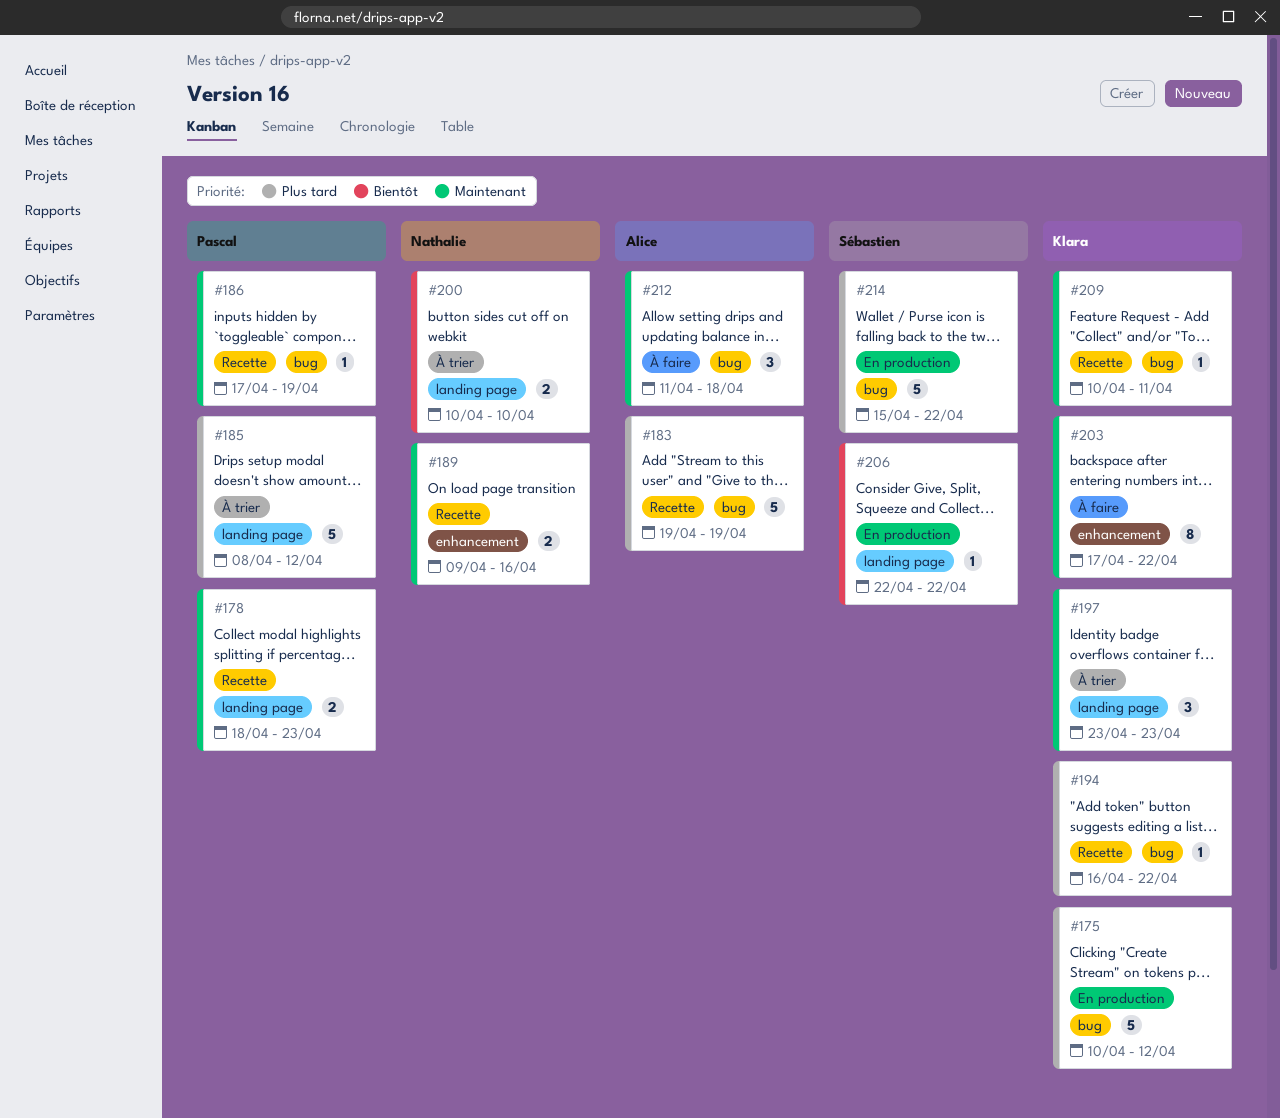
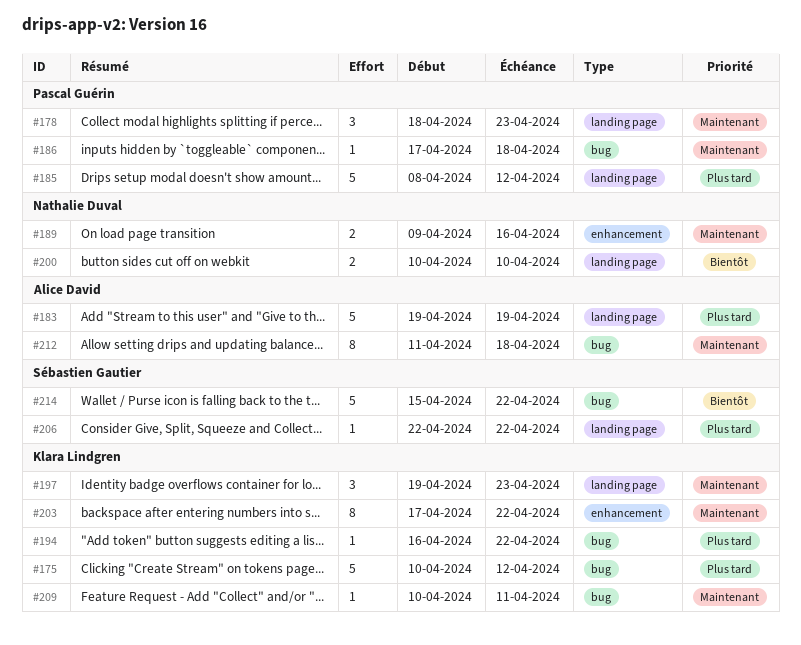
#178, estimate: 2 -> 3
#183, label: bug -> landing page
#186, due: Apr 19 -> Apr 18
#197, start: Apr 23 -> Apr 19
#206, priority: Bientôt -> Plus tard
#212, estimate: 3 -> 8
#214, priority: Plus tard -> Bientôt

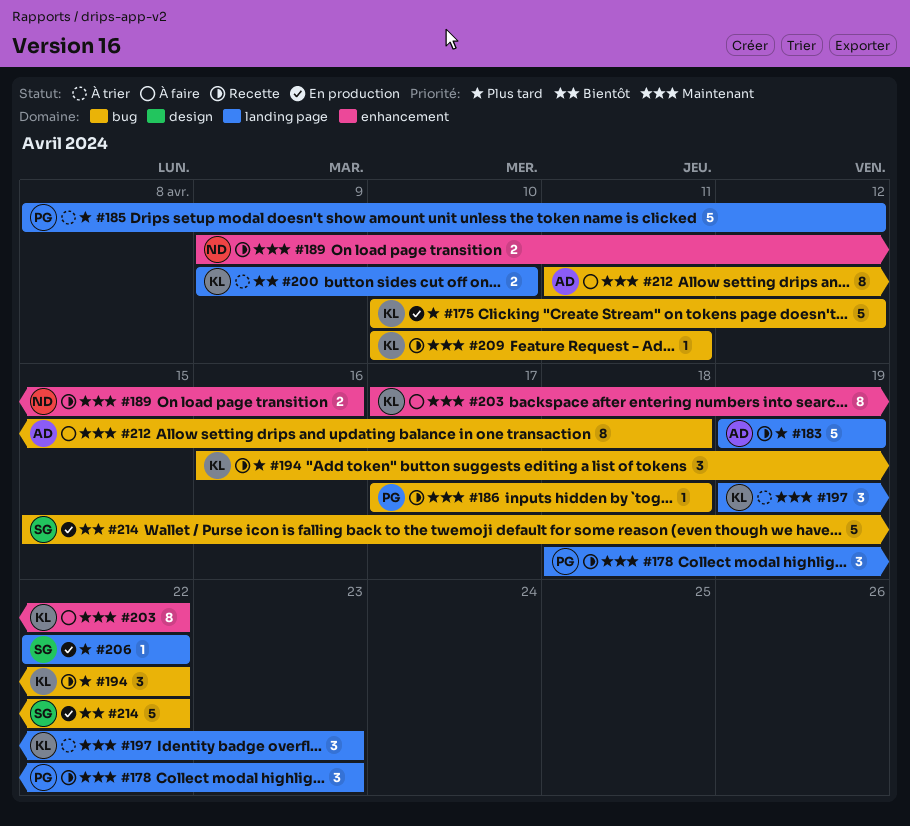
#194, estimate: 1 -> 3
#200, owner: Nathalie Duval -> Klara Lindgren
#200, start: Apr 10 -> Apr 9

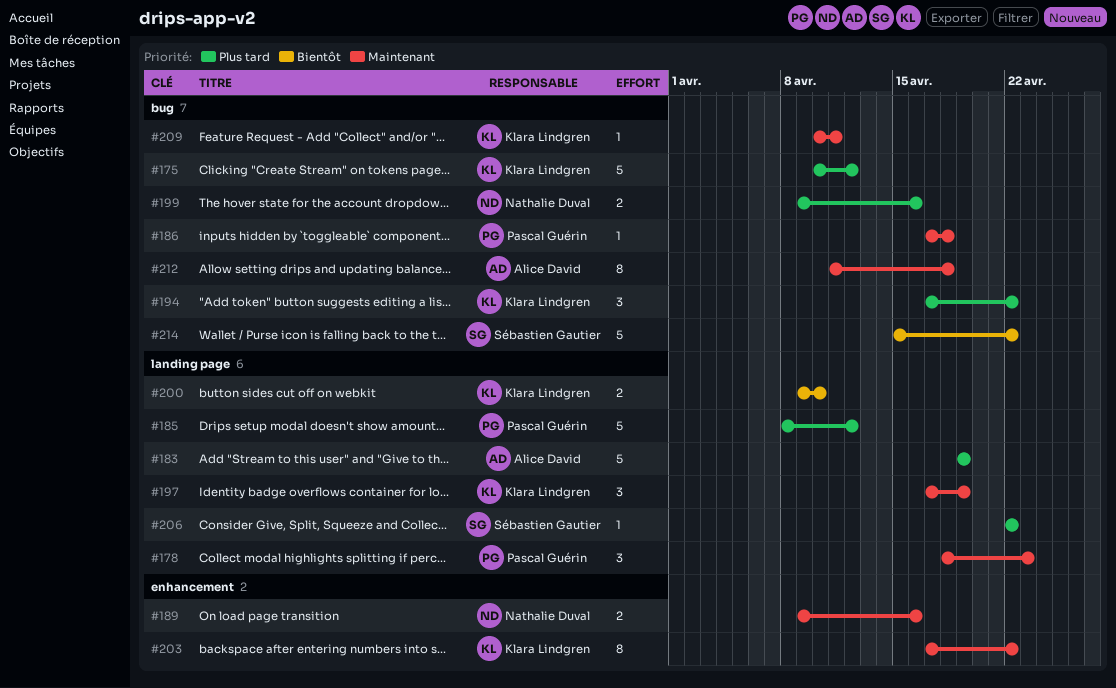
#194, start: Apr 16 -> Apr 17
#197, start: Apr 19 -> Apr 17
#197, due: Apr 23 -> Apr 19
#199: none -> present

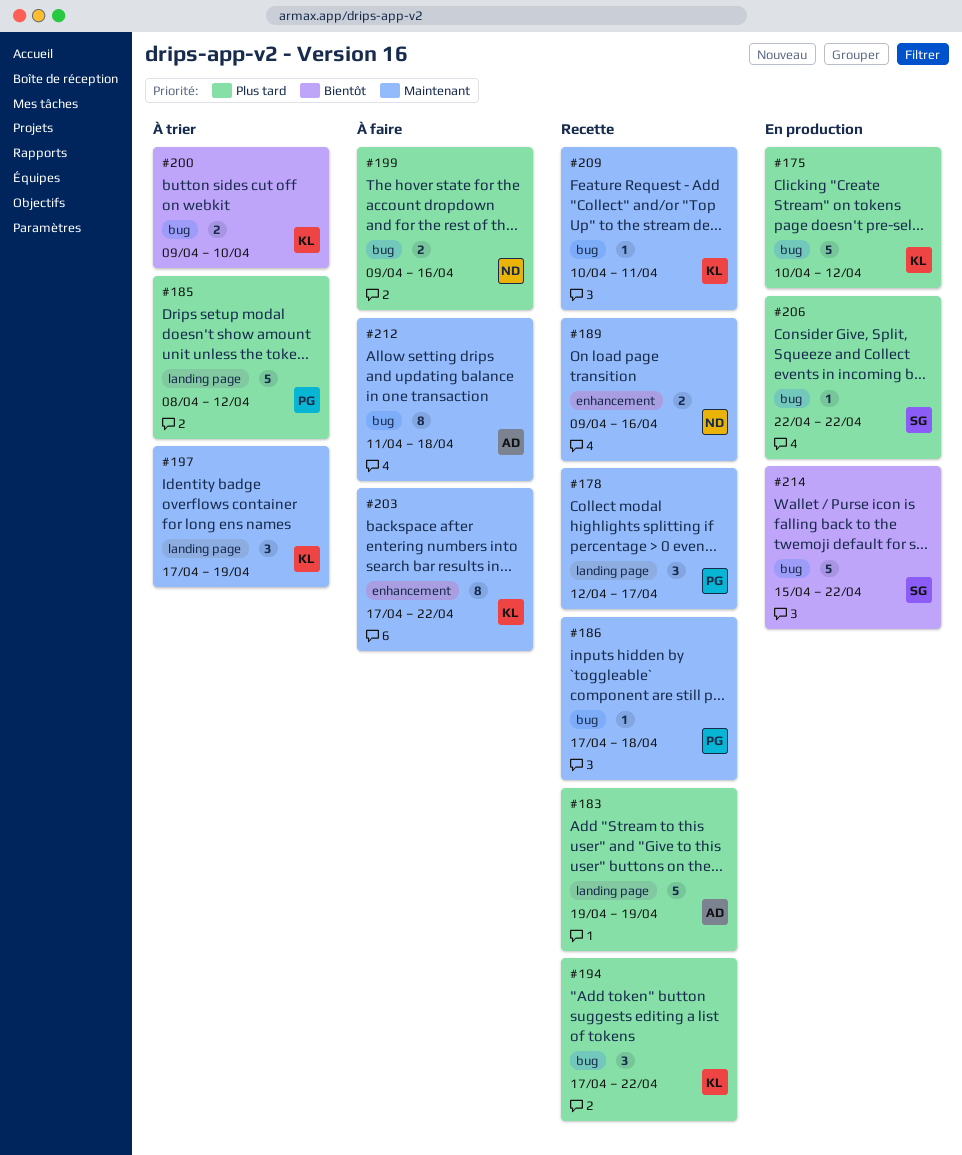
#178, start: Apr 18 -> Apr 12
#178, due: Apr 23 -> Apr 17
#200, label: landing page -> bug
#206, label: landing page -> bug

